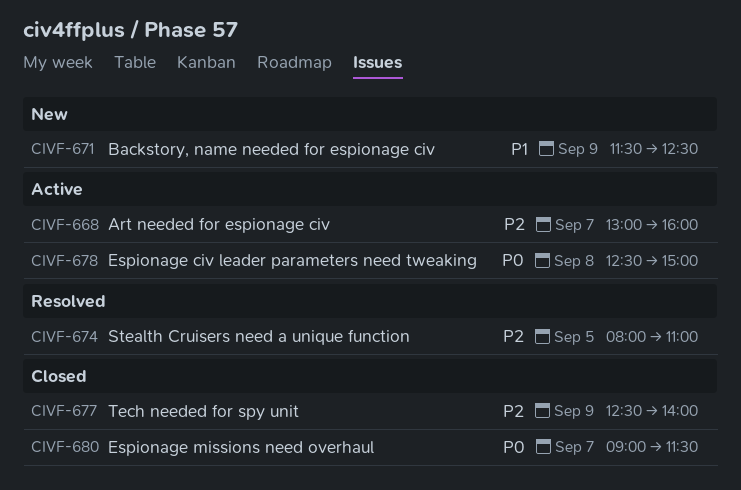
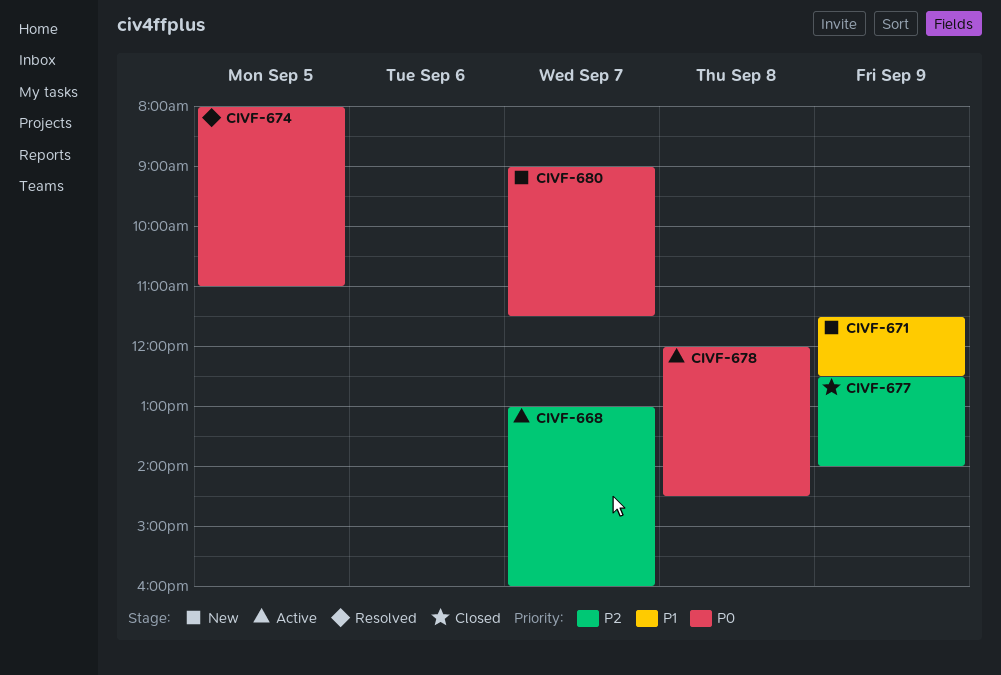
CIVF-674, priority: P2 -> P0
CIVF-678, begins: 12:30 -> 12:00
CIVF-678, ends: 15:00 -> 14:30
CIVF-680, status: Closed -> New

